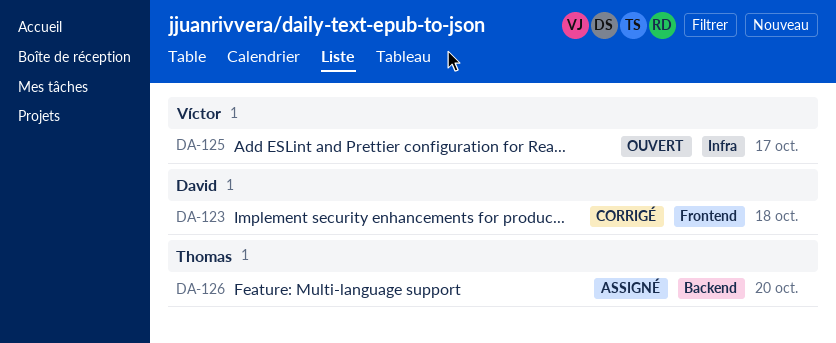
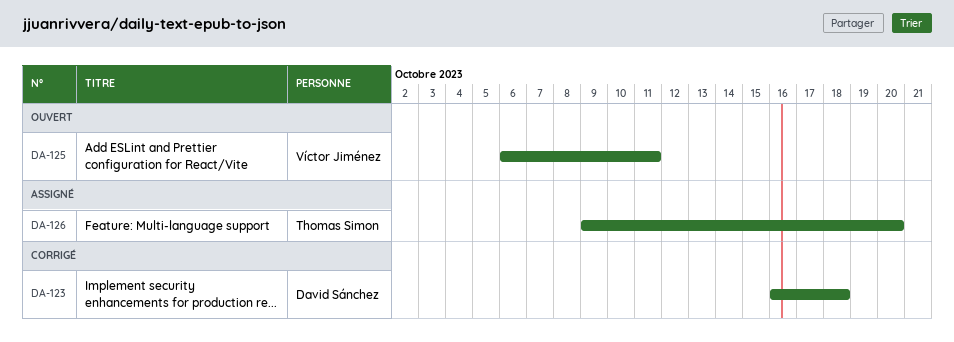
DA-125, due: Oct 17 -> Oct 11

